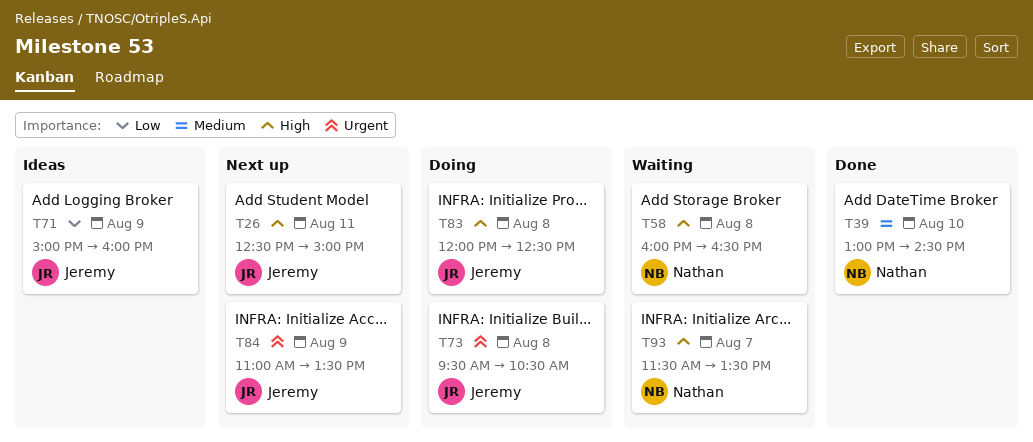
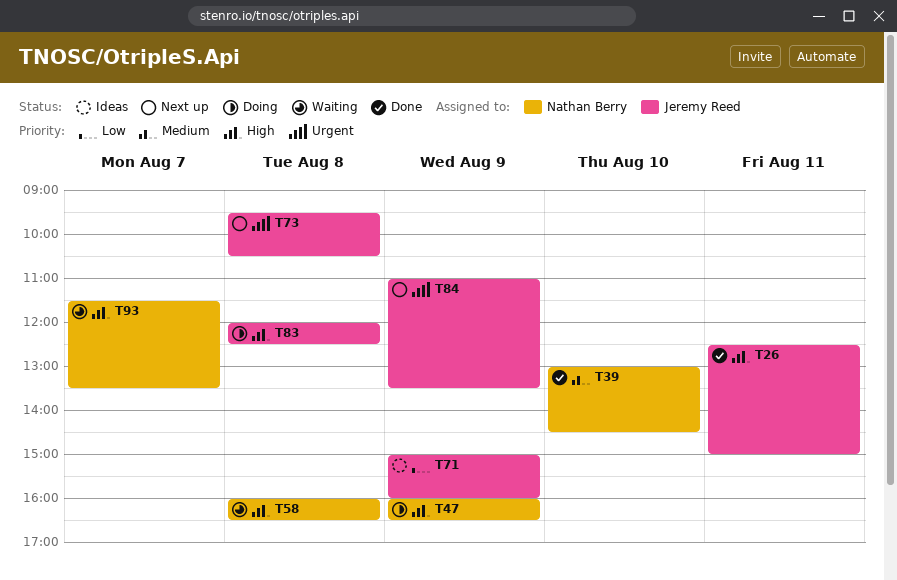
T26, status: Next up -> Done
T47: none -> present
T73, status: Doing -> Next up

